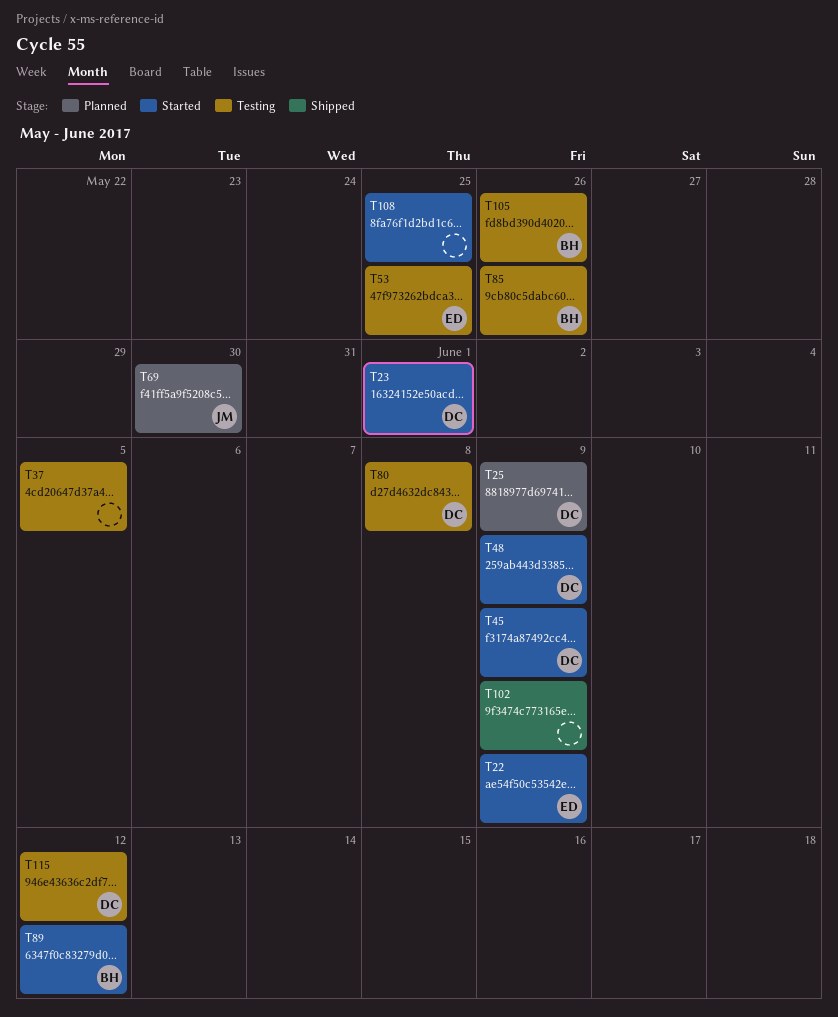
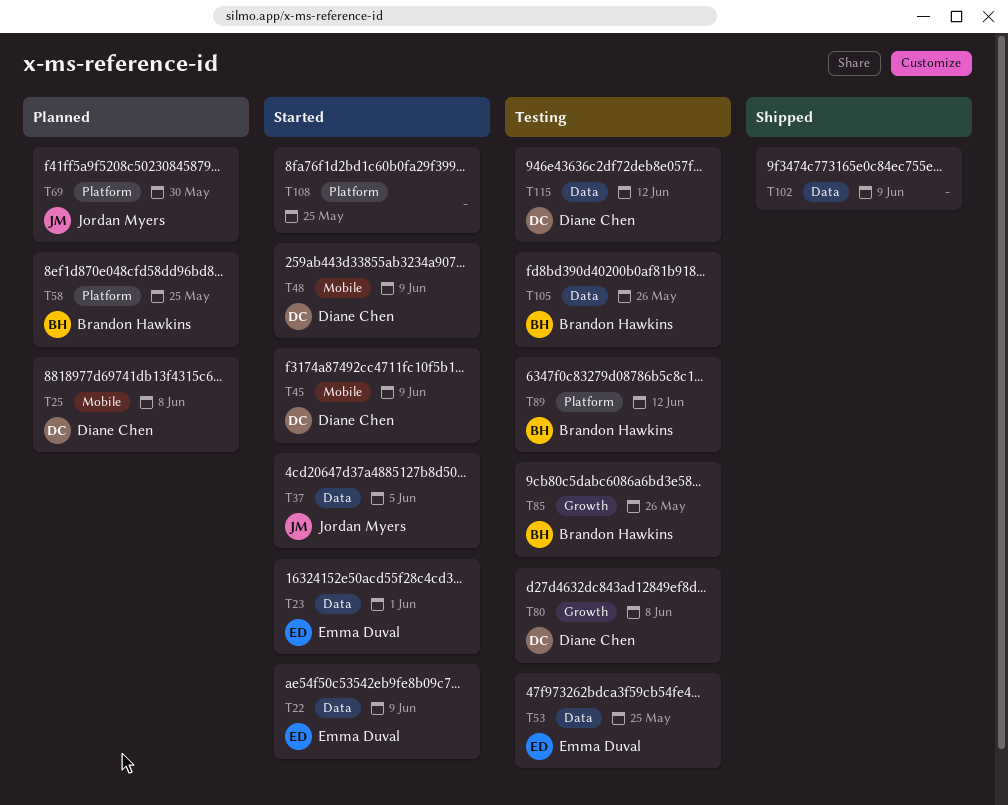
T23, owner: Diane Chen -> Emma Duval
T25, due: Jun 9 -> Jun 8
T37, status: Testing -> Started
T37, owner: none -> Jordan Myers
T58: none -> present
T89, status: Started -> Testing

